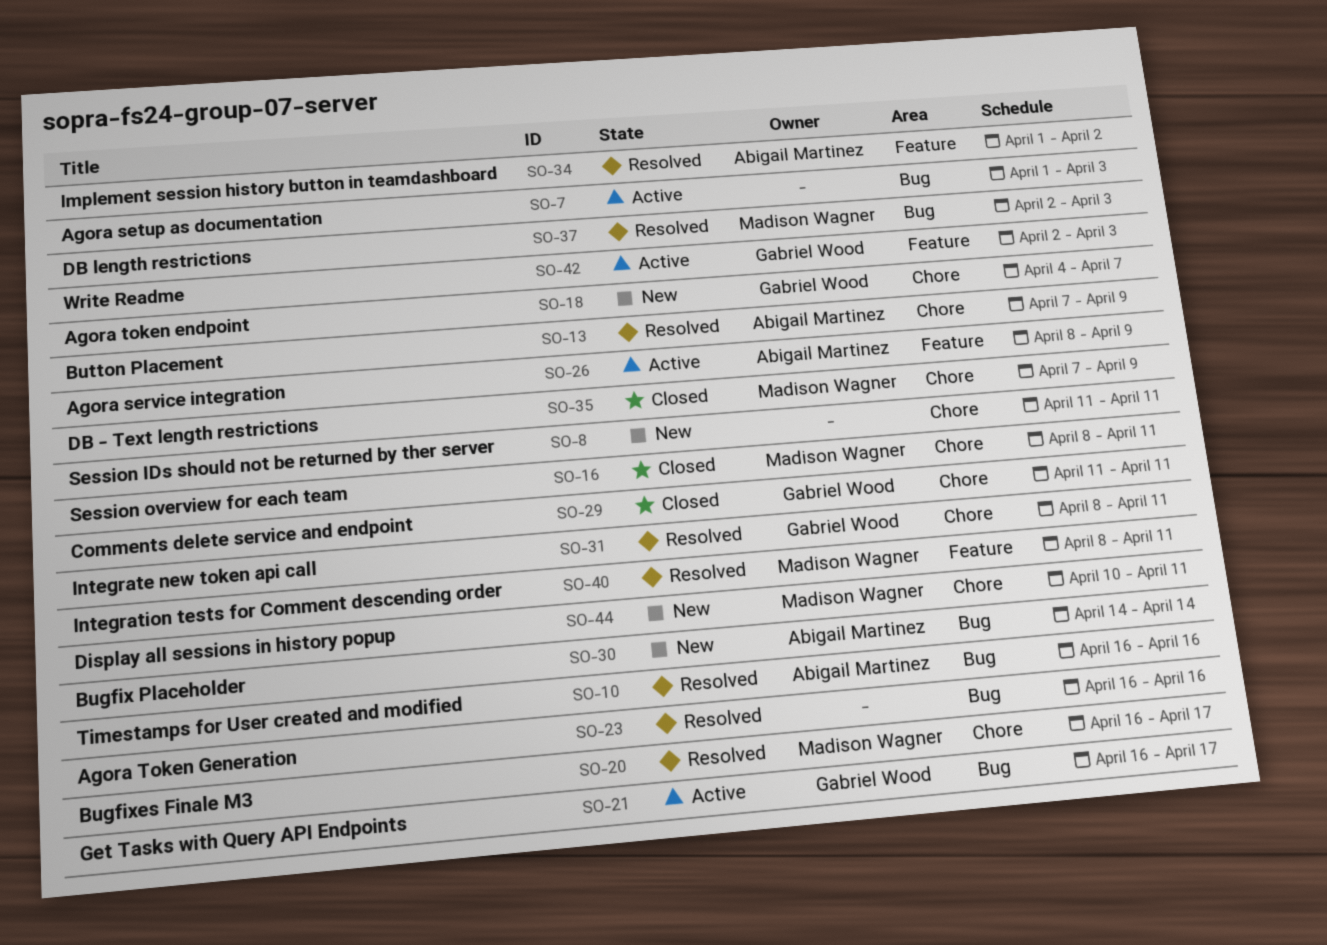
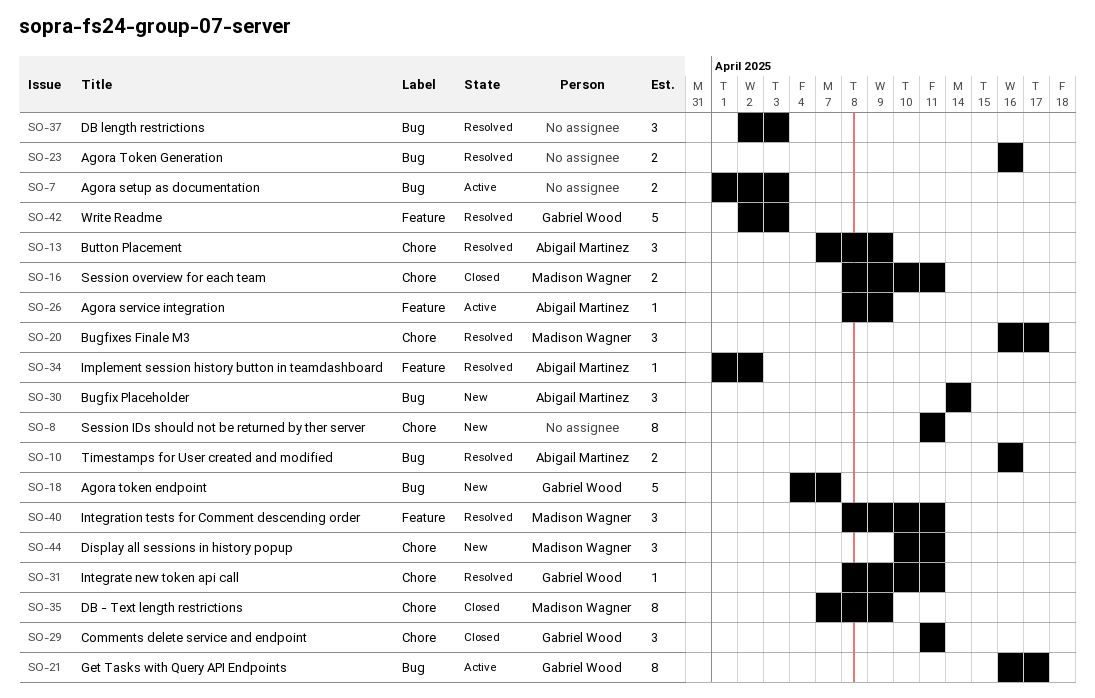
SO-18, label: Chore -> Bug
SO-37, owner: Madison Wagner -> none
SO-42, status: Active -> Resolved

